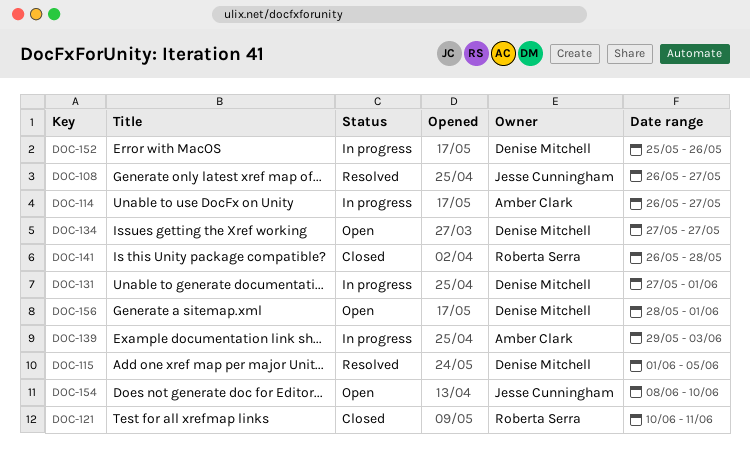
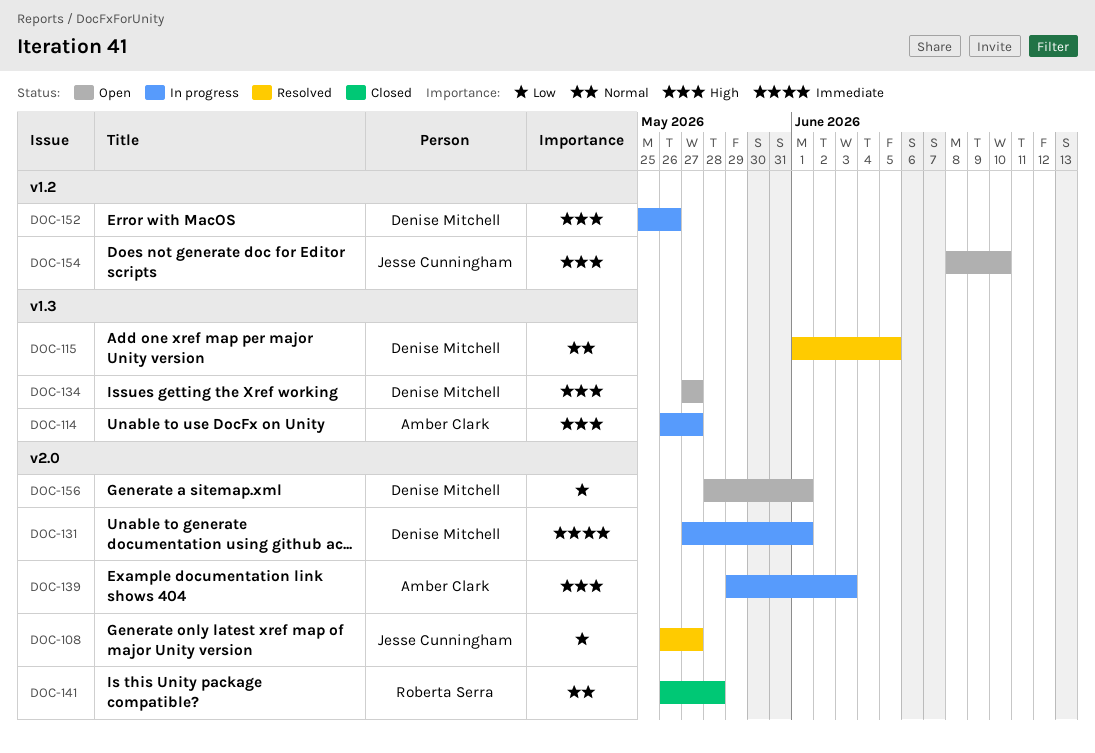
DOC-121: present -> none

